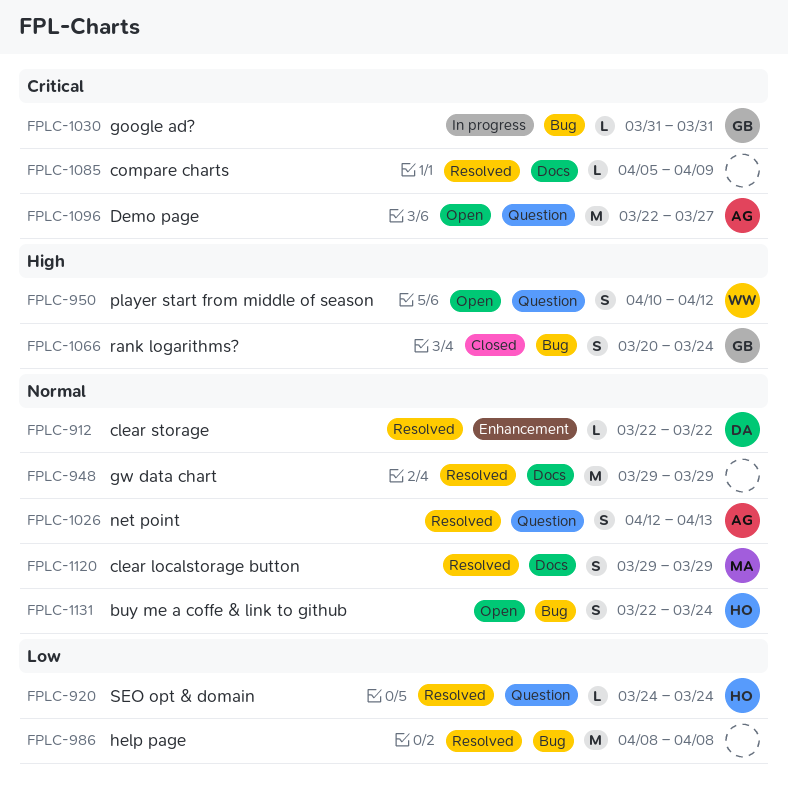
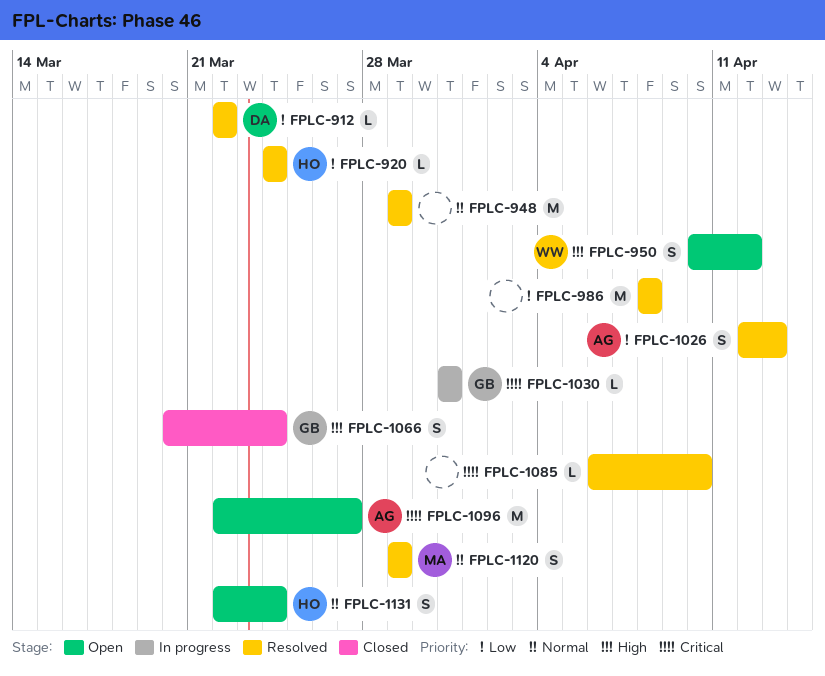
FPLC-912, priority: Normal -> Low
FPLC-1026, priority: Normal -> Low
FPLC-1085, start: Apr 5 -> Apr 6
FPLC-1085, due: Apr 9 -> Apr 10

